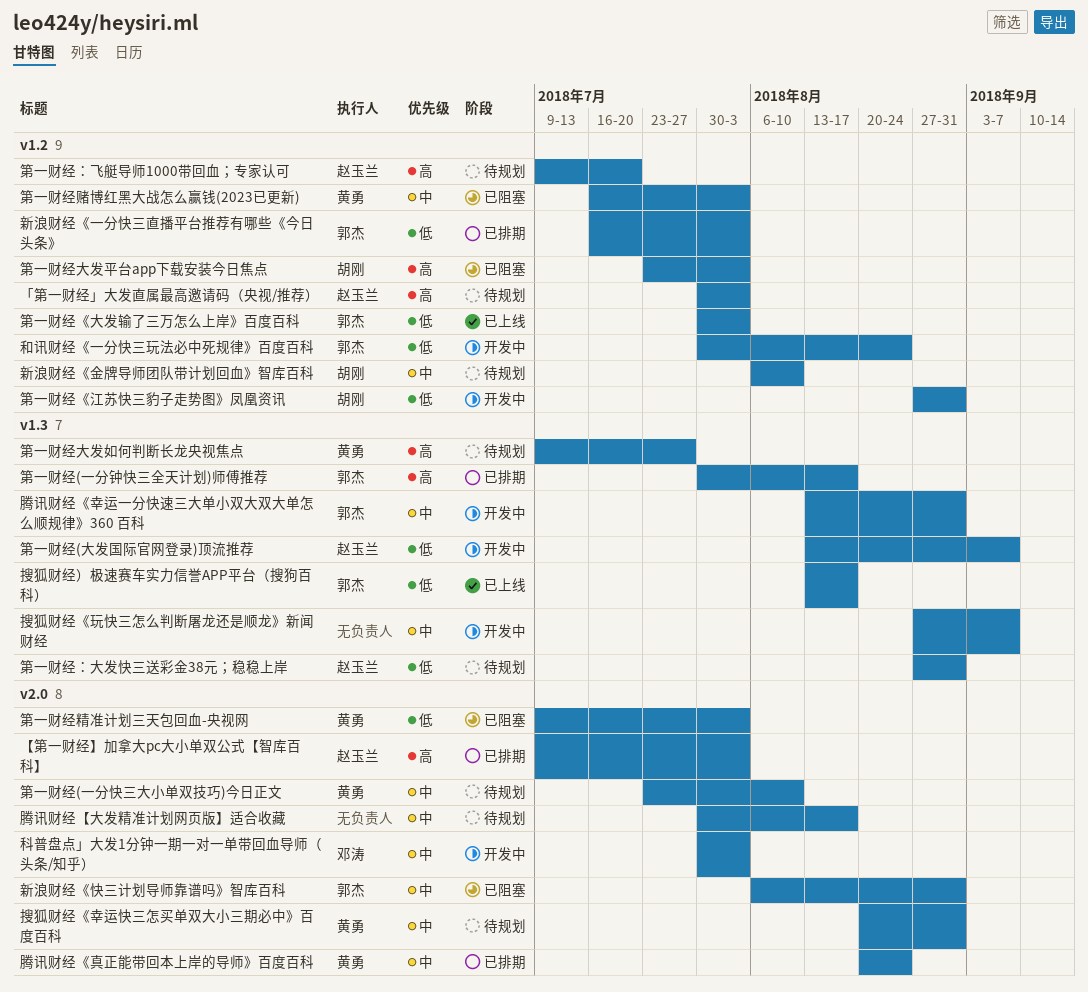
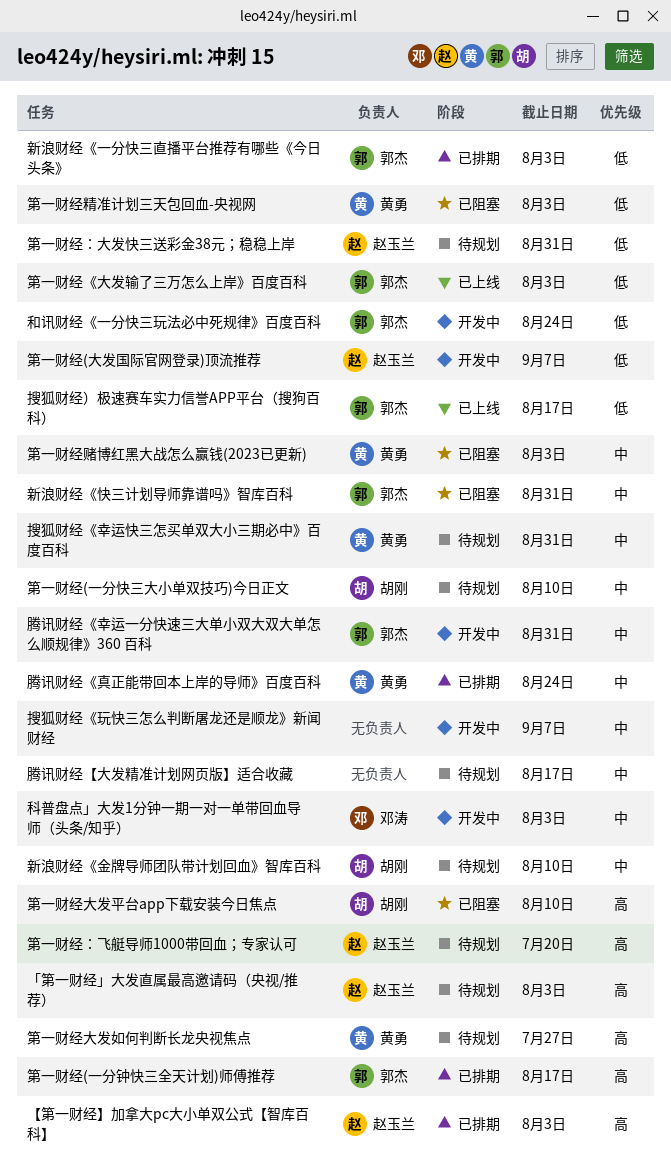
第一财经(一分快三大小单双技巧)今日正文, owner: 黄勇 -> 胡刚
第一财经《江苏快三豹子走势图》凤凰资讯: present -> none
第一财经大发平台app下载安装今日焦点, due: Aug 3 -> Aug 10

